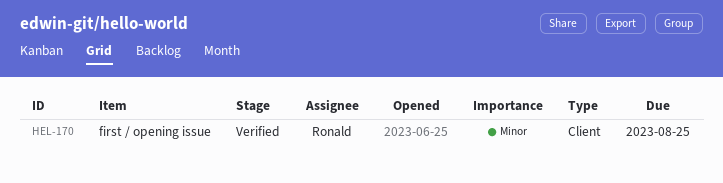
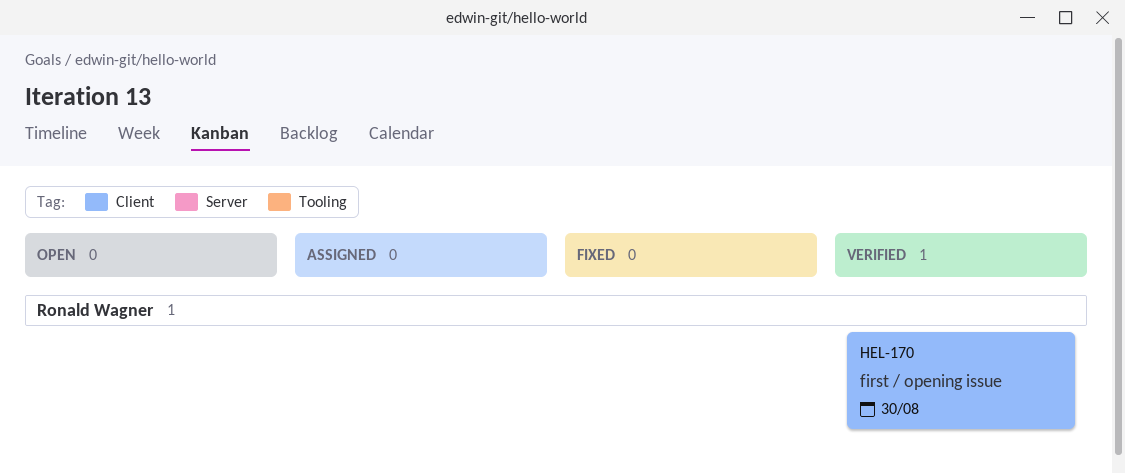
HEL-170, due: Aug 25 -> Aug 30

